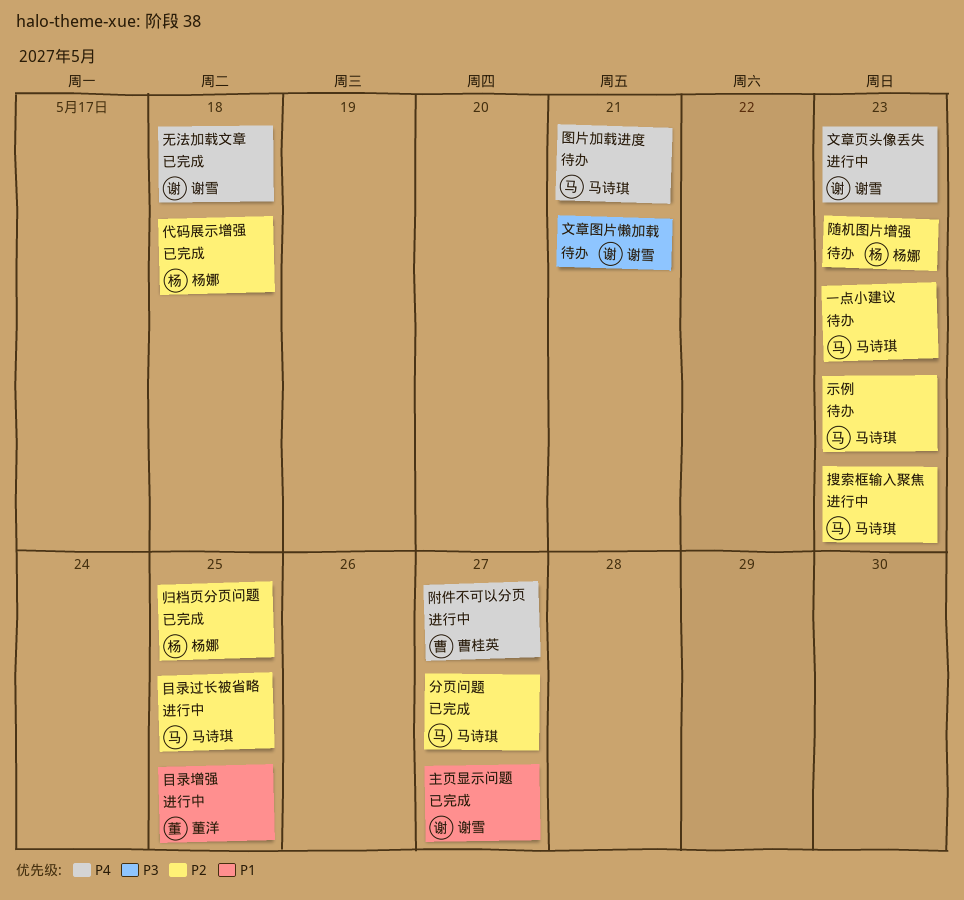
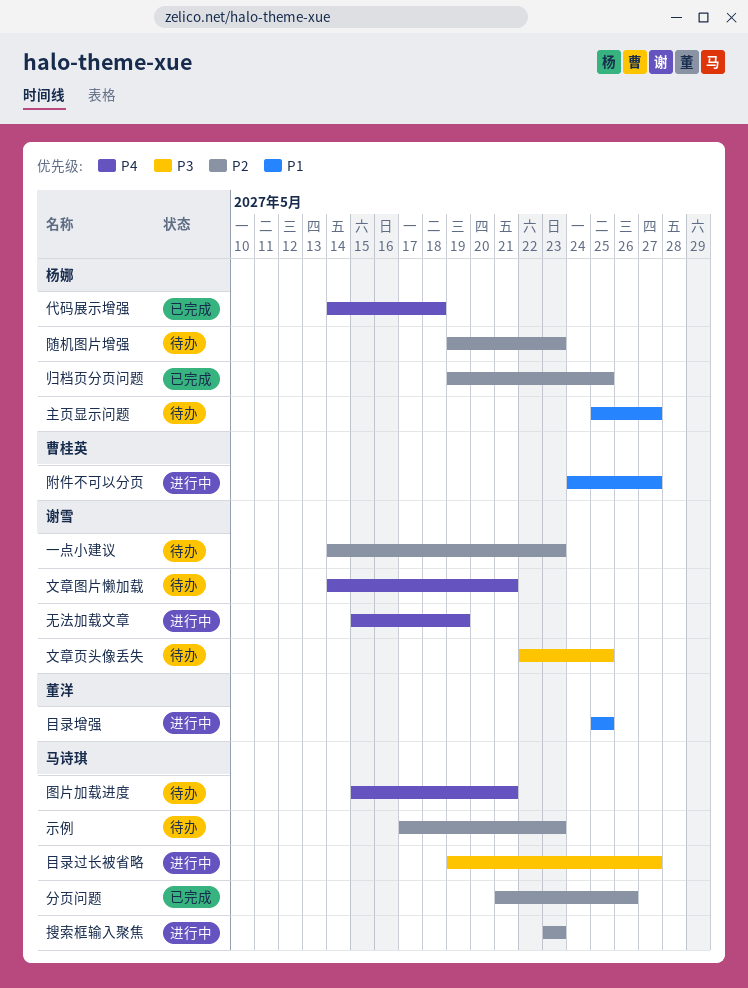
一点小建议, owner: 马诗琪 -> 谢雪
主页显示问题, status: 已完成 -> 待办
主页显示问题, owner: 谢雪 -> 杨娜
代码展示增强, priority: P2 -> P4
分页问题, due: May 27 -> May 26
文章图片懒加载, priority: P3 -> P4
文章页头像丢失, status: 进行中 -> 待办
文章页头像丢失, priority: P4 -> P3
文章页头像丢失, due: May 23 -> May 25
无法加载文章, status: 已完成 -> 进行中
无法加载文章, due: May 18 -> May 19
目录过长被省略, priority: P2 -> P3
目录过长被省略, due: May 25 -> May 27
附件不可以分页, priority: P4 -> P1

